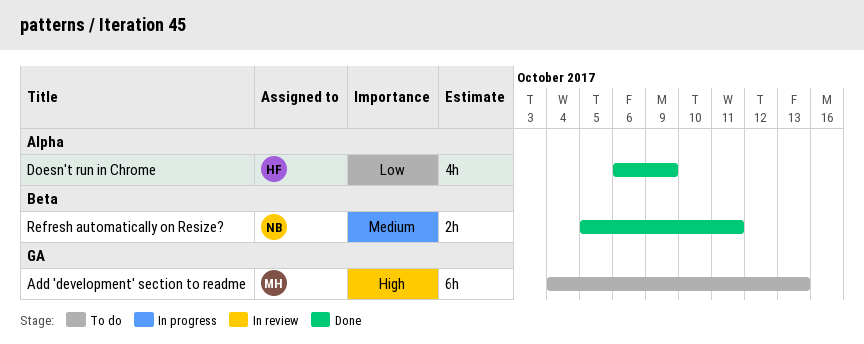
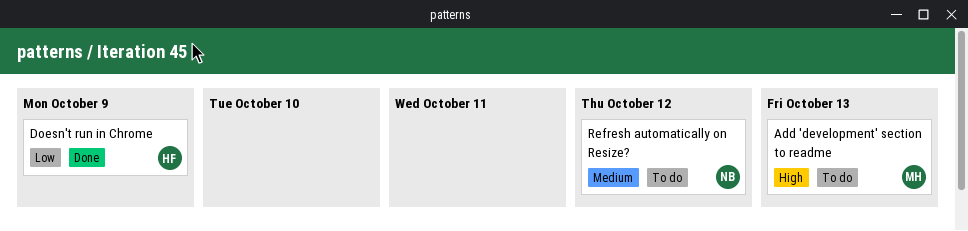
Refresh automatically on Resize?, status: Done -> To do
Refresh automatically on Resize?, due: Oct 11 -> Oct 12

